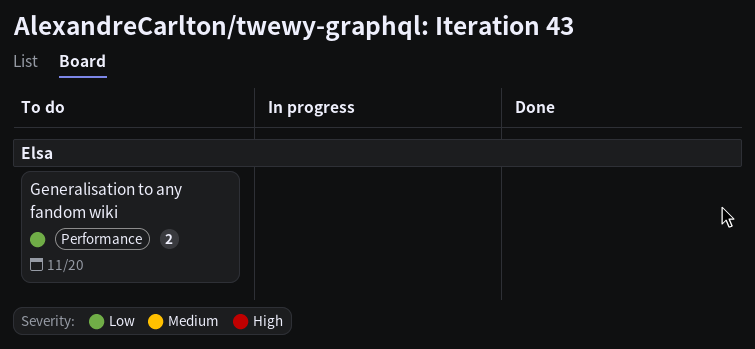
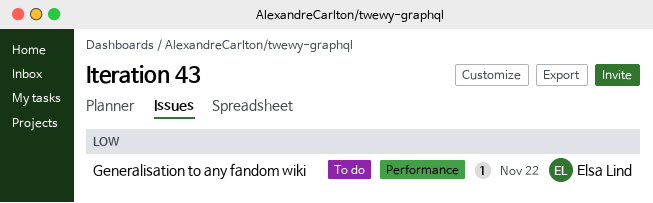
Generalisation to any fandom wiki, estimate: 2 -> 1
Generalisation to any fandom wiki, due: Nov 20 -> Nov 22

